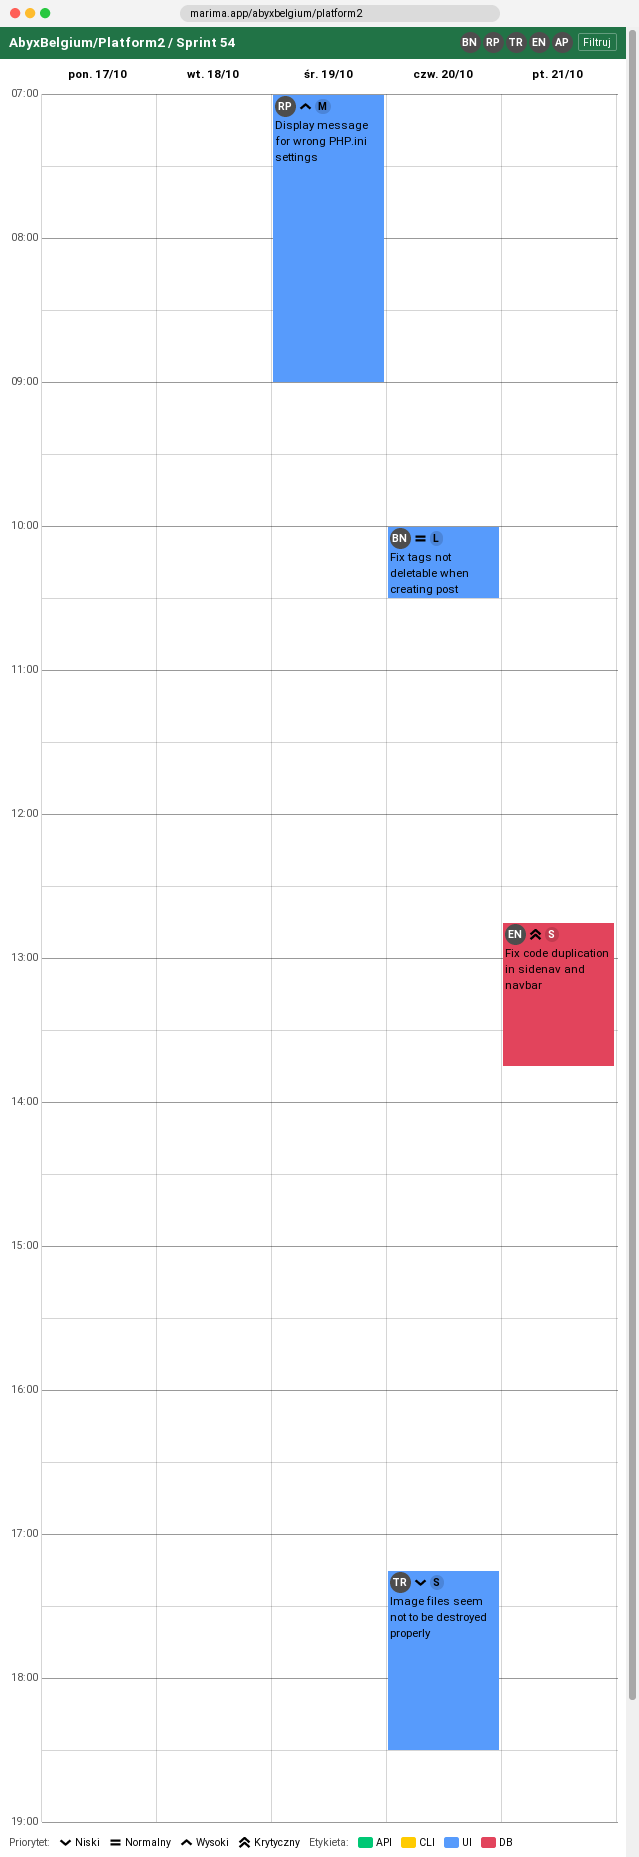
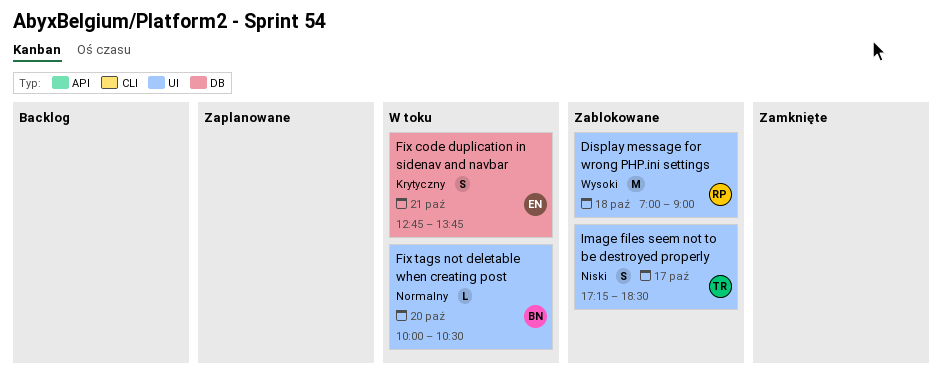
Display message for wrong PHP.ini settings, day: Oct 19 -> Oct 18
Image files seem not to be destroyed properly, day: Oct 20 -> Oct 17

